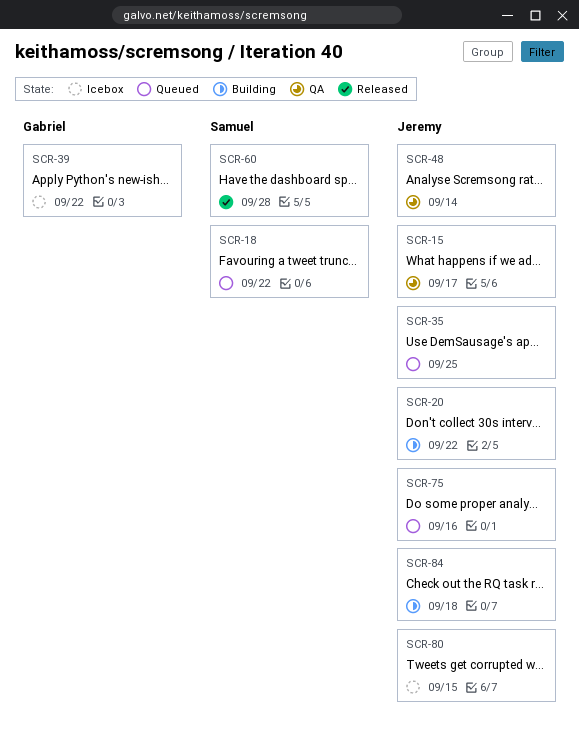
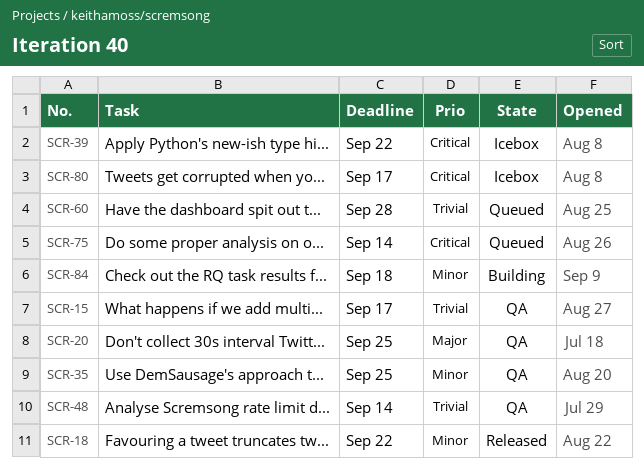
SCR-18, status: Queued -> Released
SCR-20, status: Building -> QA
SCR-20, due: Sep 22 -> Sep 25
SCR-35, status: Queued -> QA
SCR-60, status: Released -> Queued
SCR-75, due: Sep 16 -> Sep 14
SCR-80, due: Sep 15 -> Sep 17

